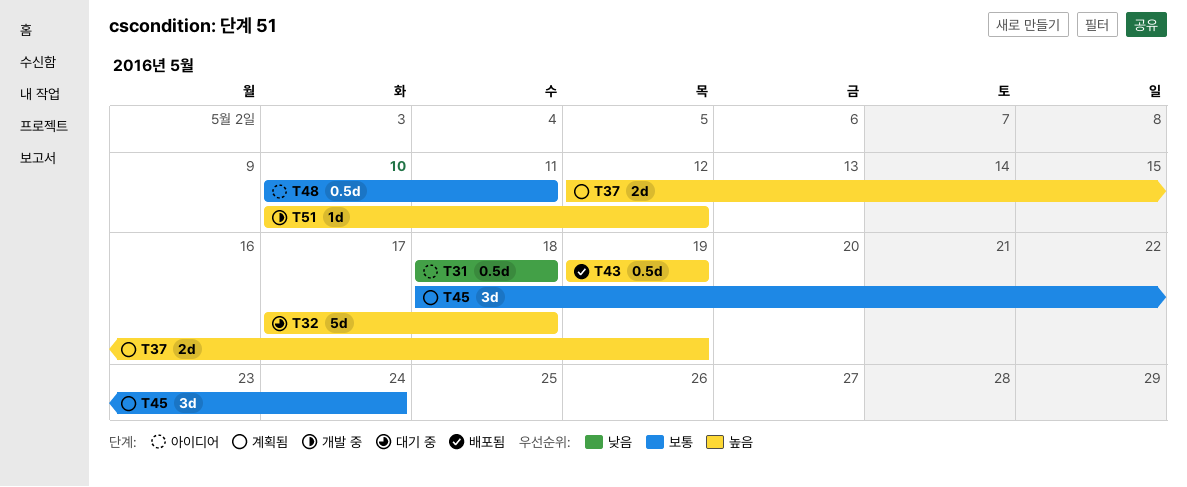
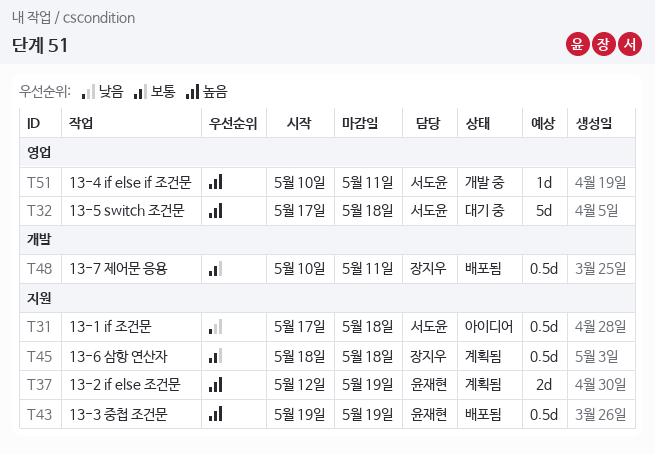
T31, start: May 18 -> May 17
T45, estimate: 3d -> 0.5d
T45, due: May 24 -> May 18
T48, status: 아이디어 -> 배포됨
T51, due: May 12 -> May 11

